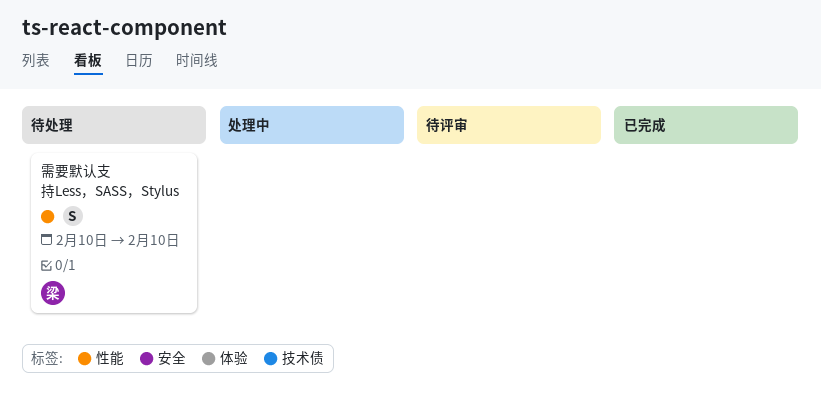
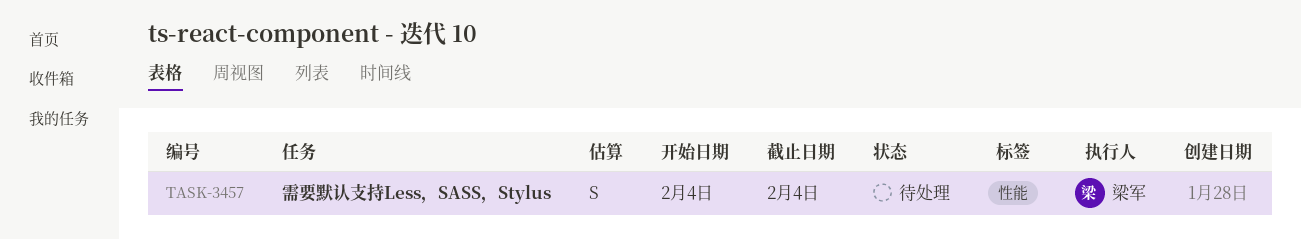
需要默认支持Less，SASS，Stylus, start: Feb 10 -> Feb 4
需要默认支持Less，SASS，Stylus, due: Feb 10 -> Feb 4

